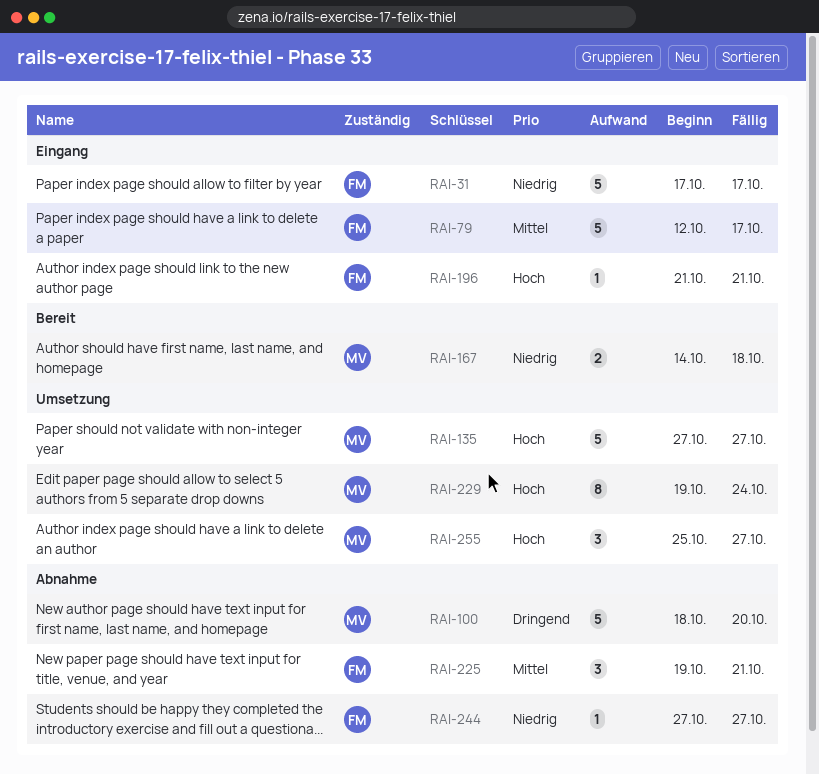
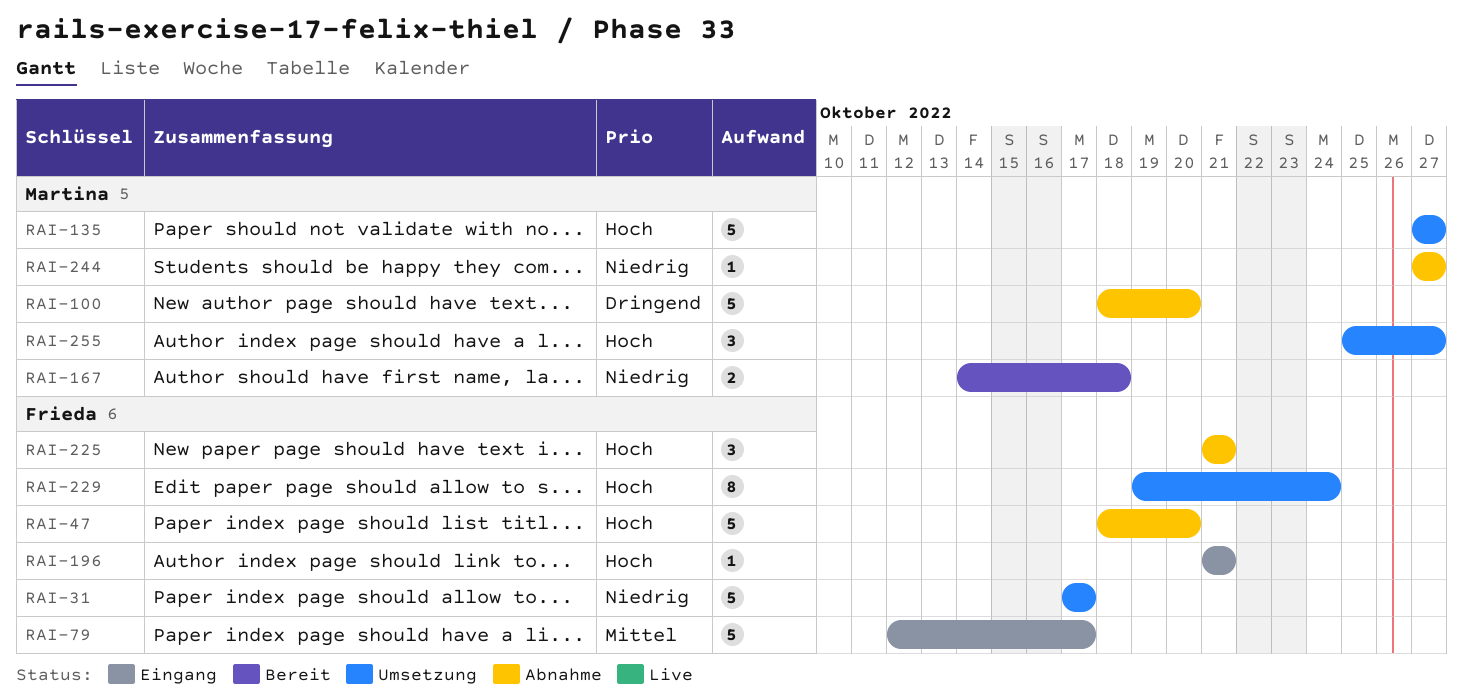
RAI-31, status: Eingang -> Umsetzung
RAI-47: none -> present
RAI-225, priority: Mittel -> Hoch
RAI-225, start: Oct 19 -> Oct 21
RAI-229, owner: Martina -> Frieda
RAI-244, owner: Frieda -> Martina

